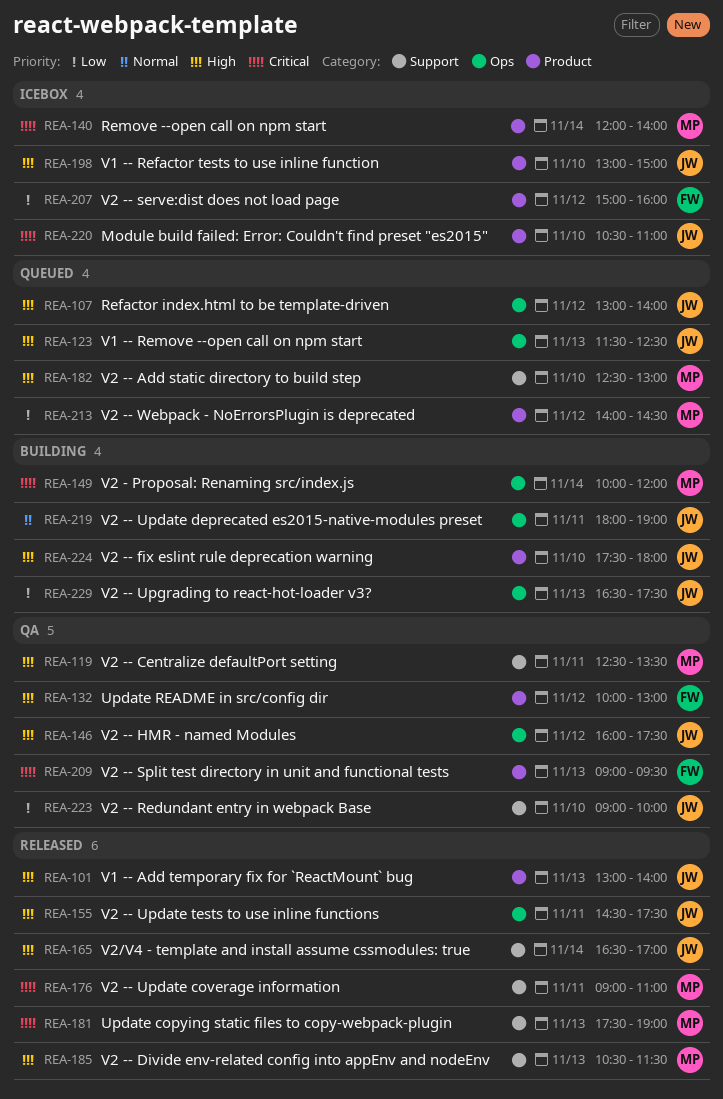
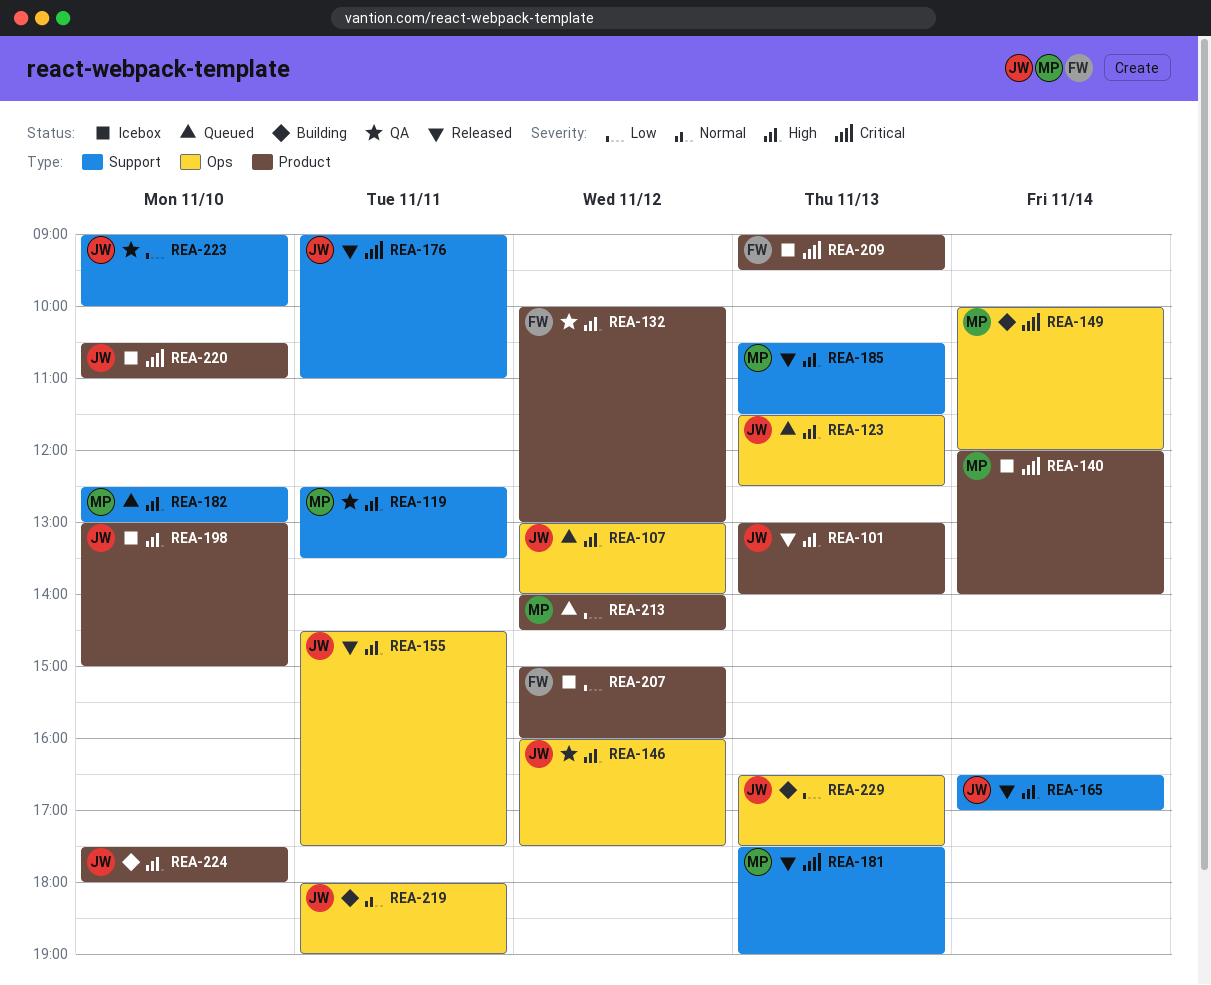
REA-176, owner: MP -> JW
REA-209, status: QA -> Icebox

